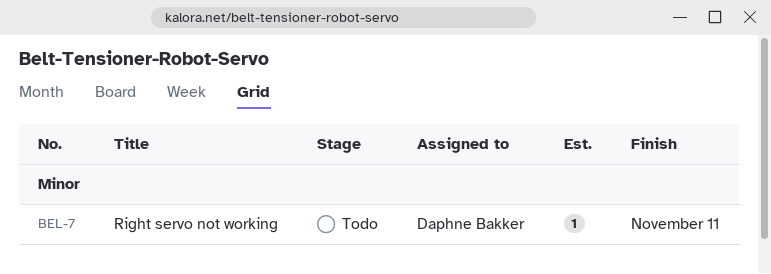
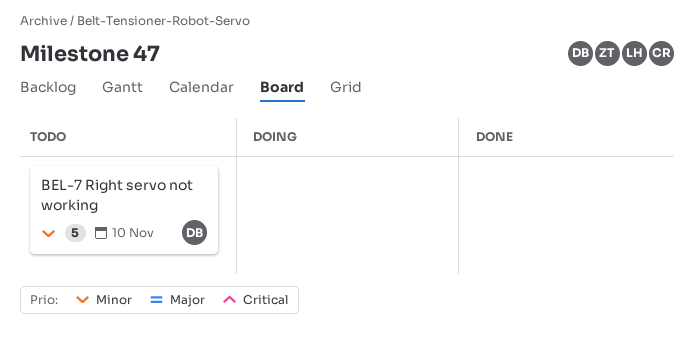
BEL-7, estimate: 1 -> 5
BEL-7, due: Nov 11 -> Nov 10

